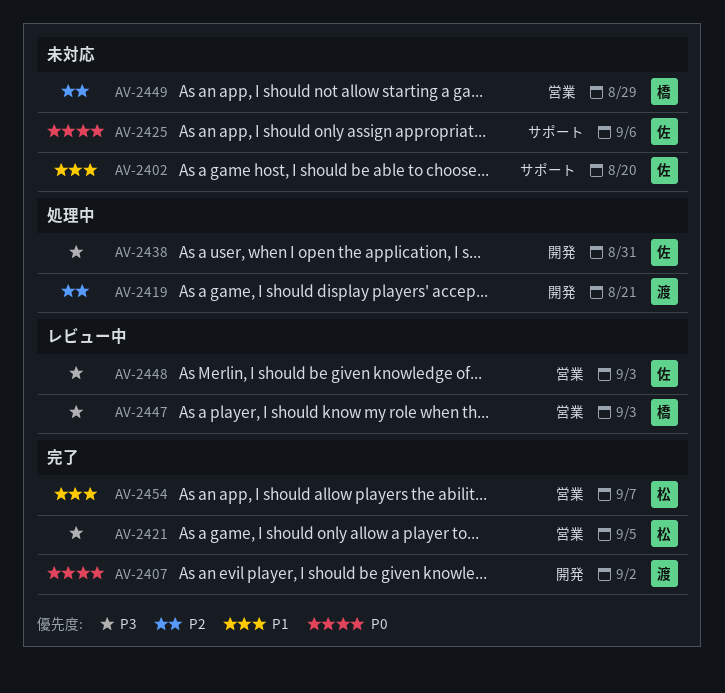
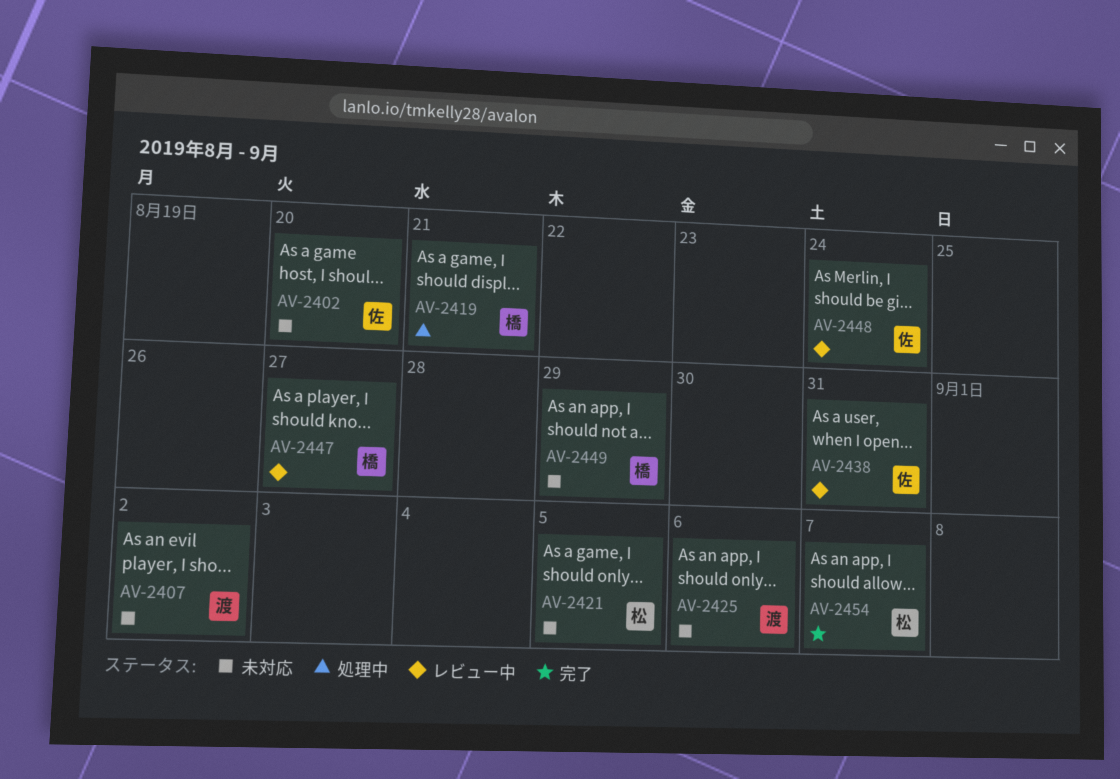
AV-2407, status: 完了 -> 未対応
AV-2419, owner: 渡 -> 橋
AV-2421, status: 完了 -> 未対応
AV-2425, owner: 佐 -> 渡
AV-2438, status: 処理中 -> レビュー中
AV-2447, due: Sep 3 -> Aug 27
AV-2448, due: Sep 3 -> Aug 24

